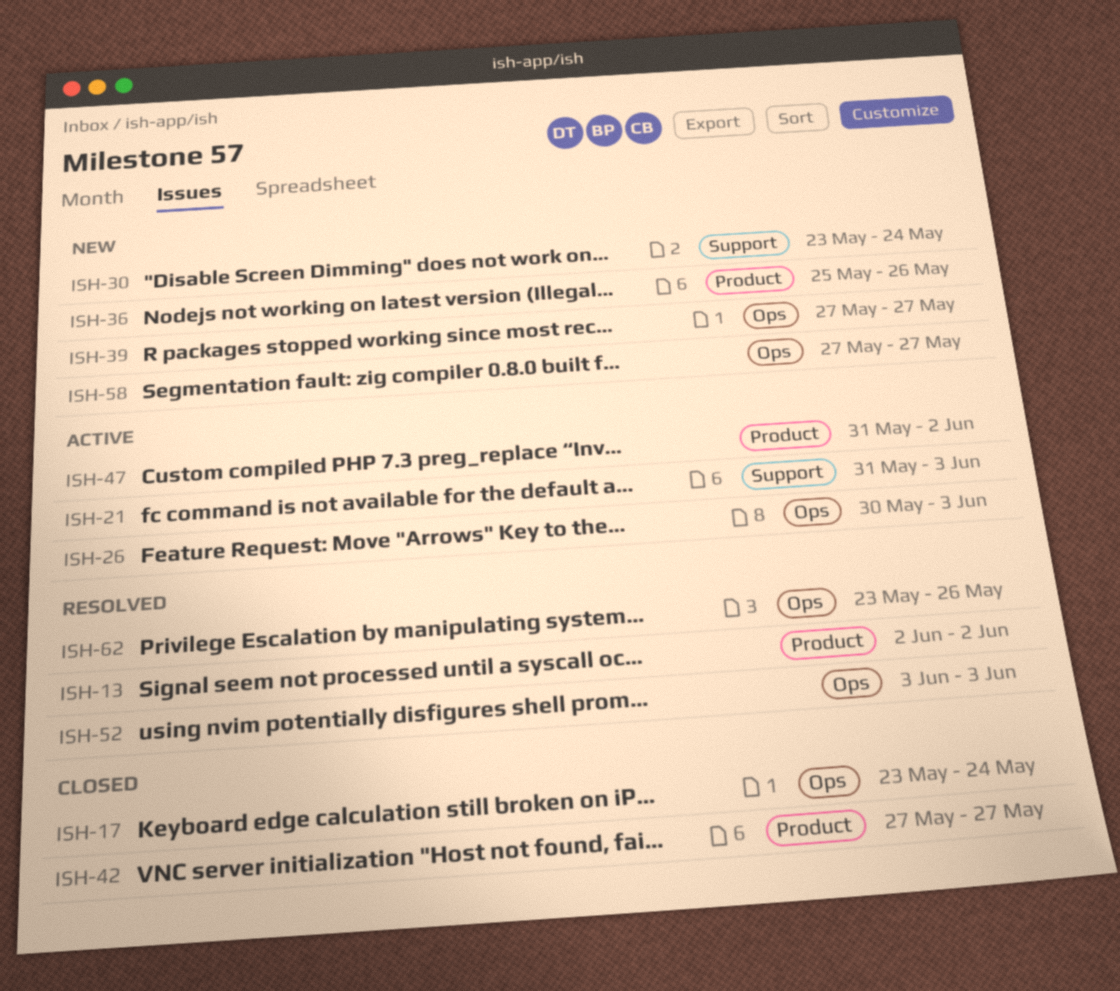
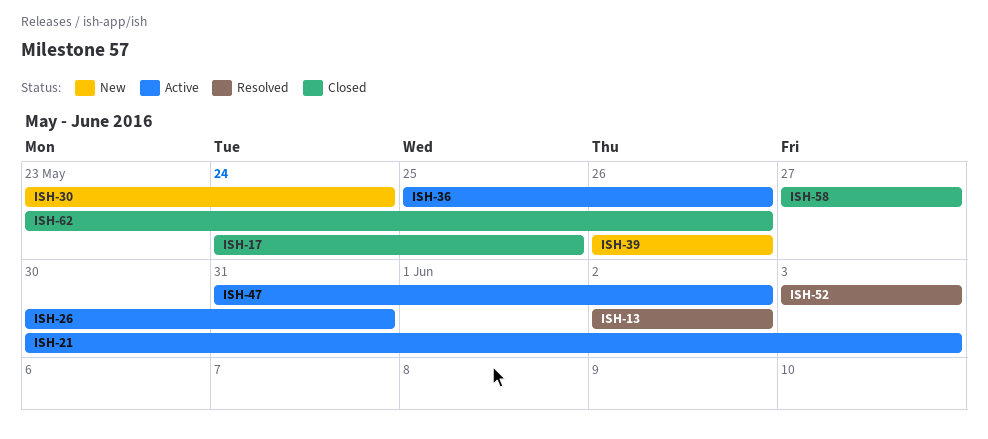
ISH-17, start: May 23 -> May 24
ISH-17, due: May 24 -> May 25
ISH-21, start: May 31 -> May 30
ISH-26, due: Jun 3 -> May 31
ISH-36, status: New -> Active
ISH-39, start: May 27 -> May 26
ISH-39, due: May 27 -> May 26
ISH-42: present -> none
ISH-58, status: New -> Closed
ISH-62, status: Resolved -> Closed

